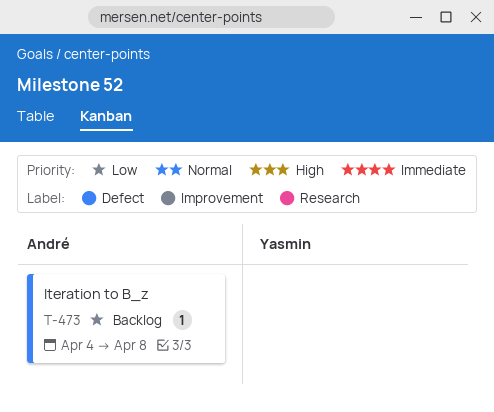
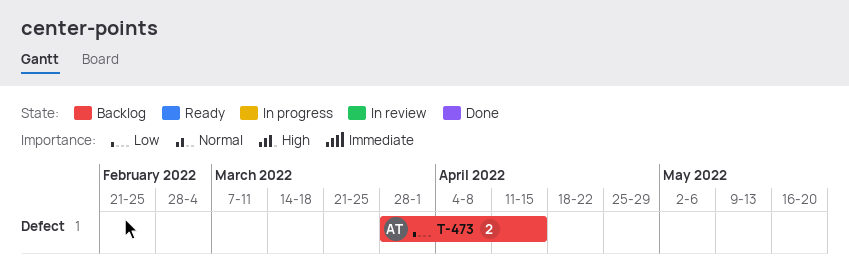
T-473, estimate: 1 -> 2
T-473, start: Apr 4 -> Mar 28
T-473, due: Apr 8 -> Apr 15

